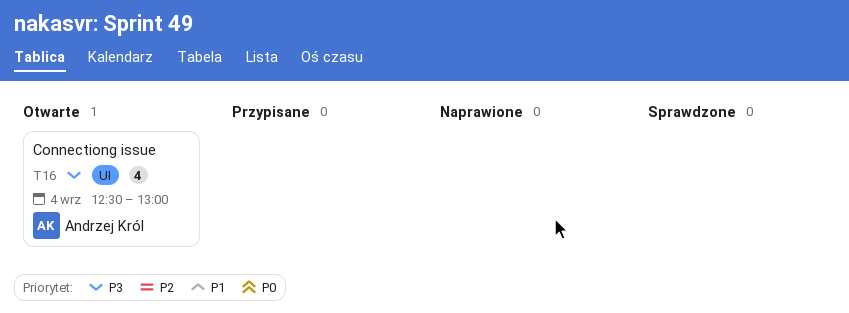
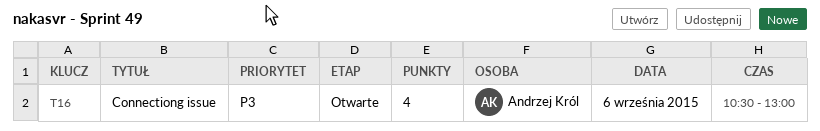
T16, day: Sep 4 -> Sep 6
T16, begins: 12:30 -> 10:30

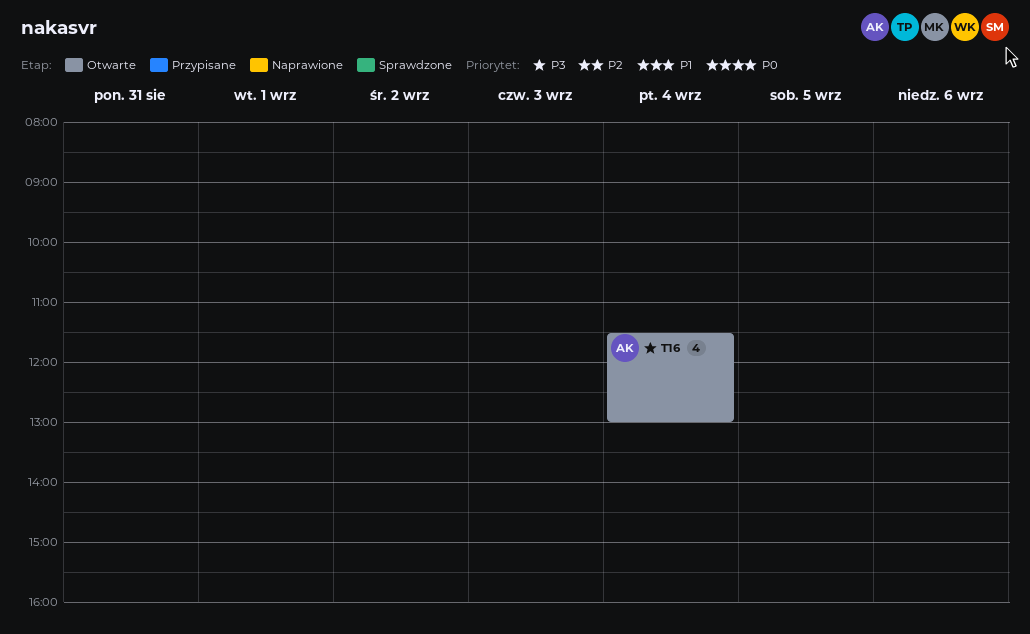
T16, day: Sep 6 -> Sep 4
T16, begins: 10:30 -> 11:30

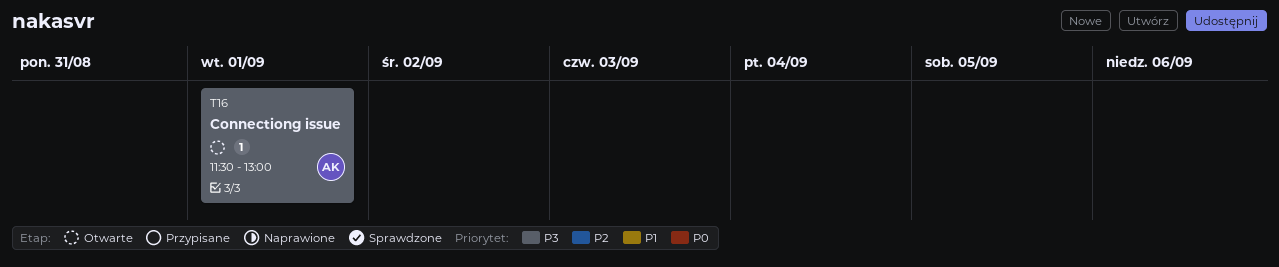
T16, estimate: 4 -> 1
T16, day: Sep 4 -> Sep 1

